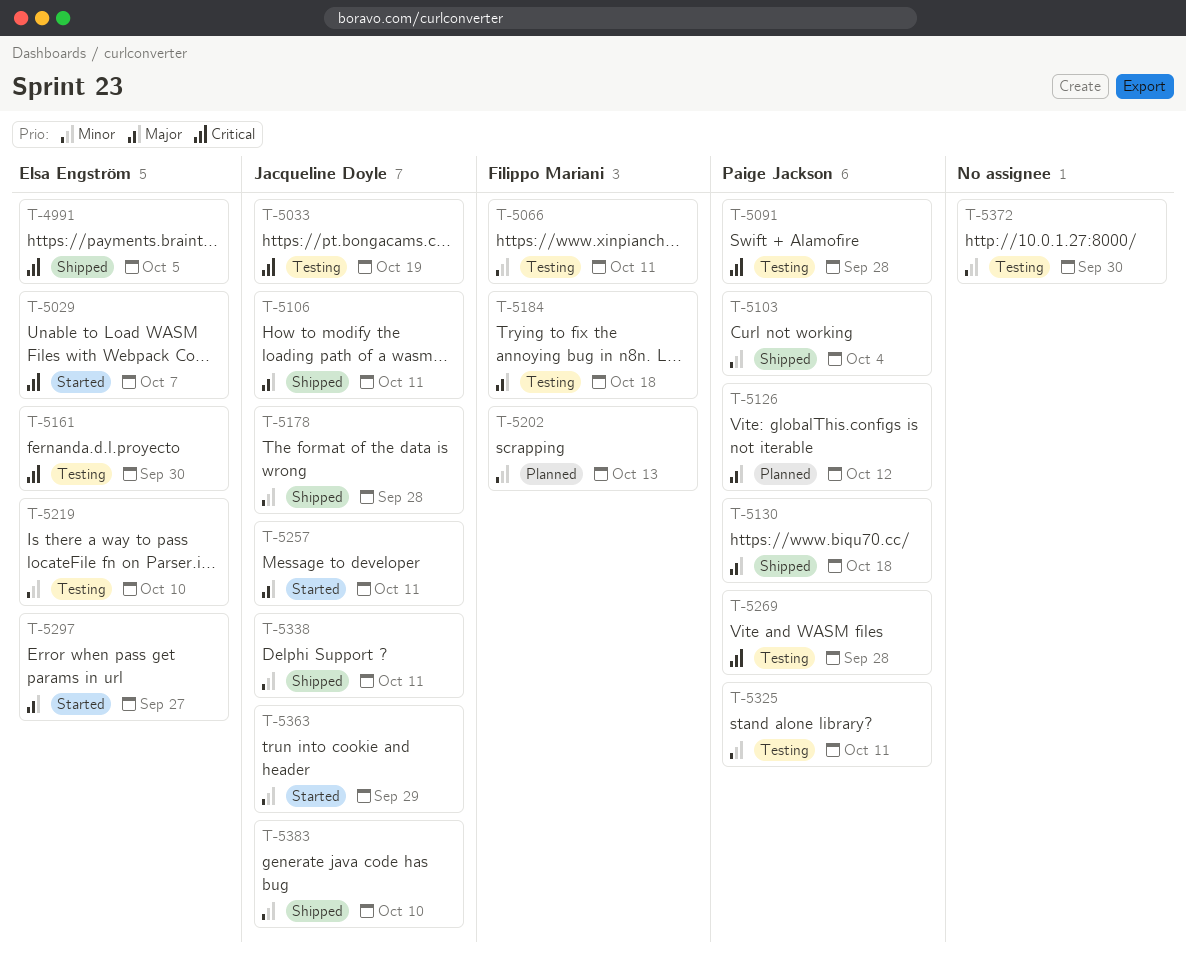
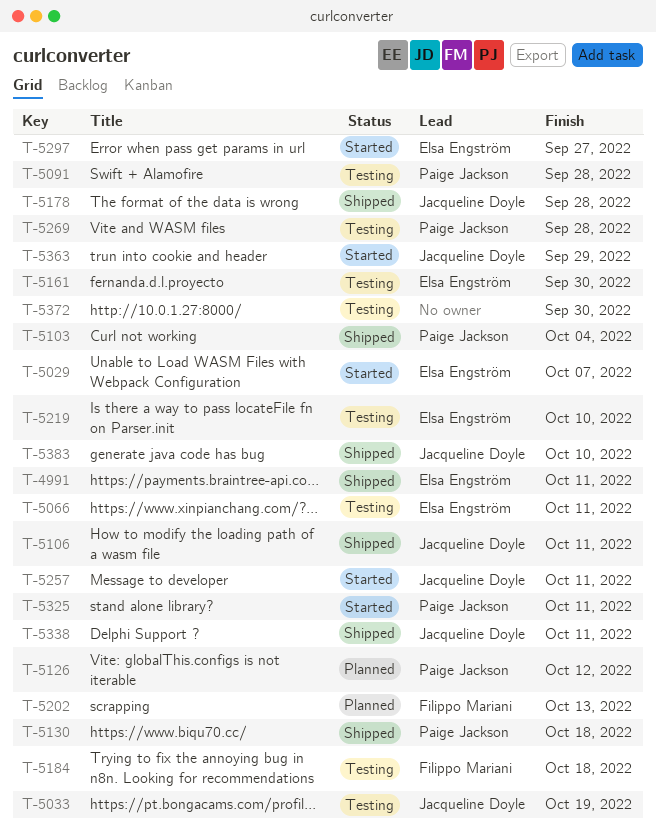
T-4991, due: Oct 5 -> Oct 11
T-5066, owner: Filippo Mariani -> Elsa Engström
T-5325, status: Testing -> Started

